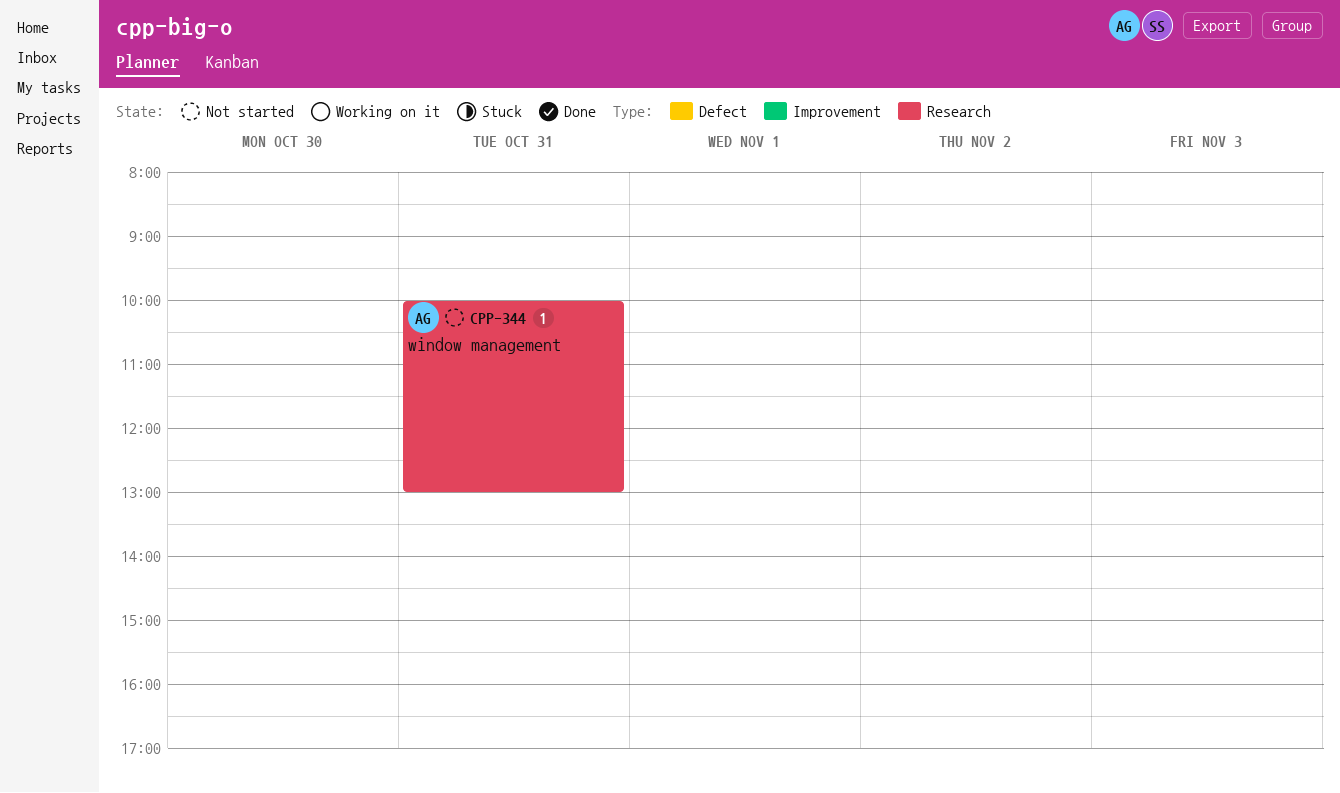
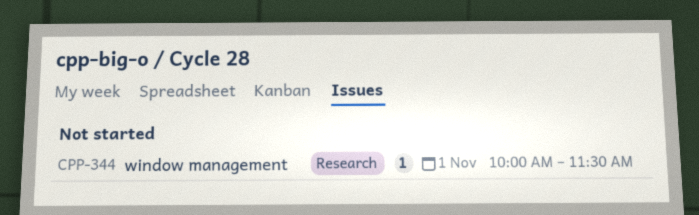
CPP-344, day: Oct 31 -> Nov 1
CPP-344, ends: 13:00 -> 11:30

